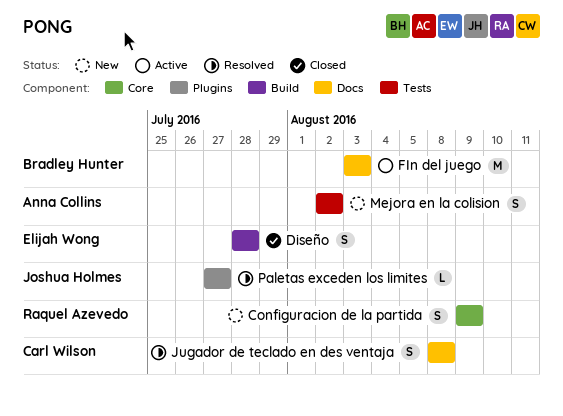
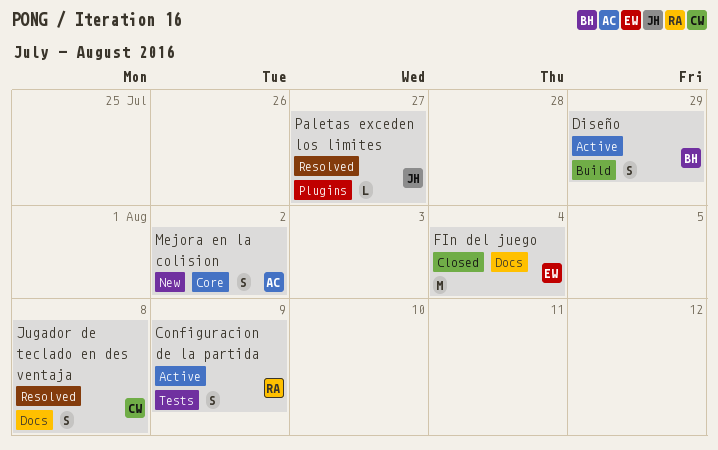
Configuracion de la partida, status: New -> Active
Configuracion de la partida, label: Core -> Tests
Diseño, status: Closed -> Active
Diseño, owner: Elijah Wong -> Bradley Hunter
Diseño, due: Jul 28 -> Jul 29
FIn del juego, status: Active -> Closed
FIn del juego, owner: Bradley Hunter -> Elijah Wong
FIn del juego, due: Aug 3 -> Aug 4
Mejora en la colision, label: Tests -> Core

